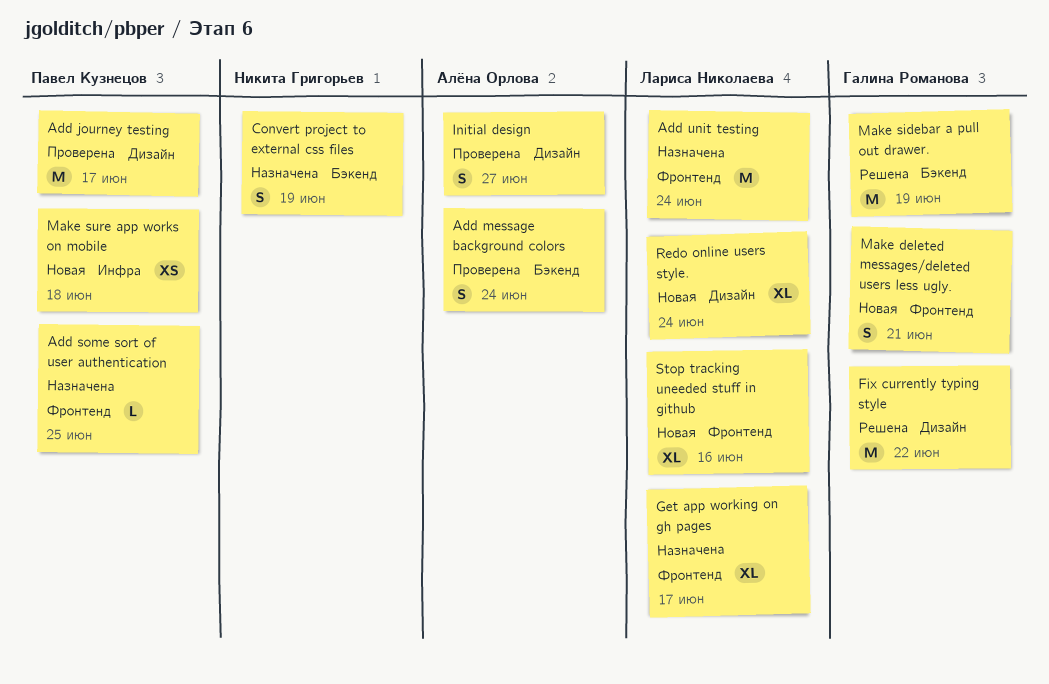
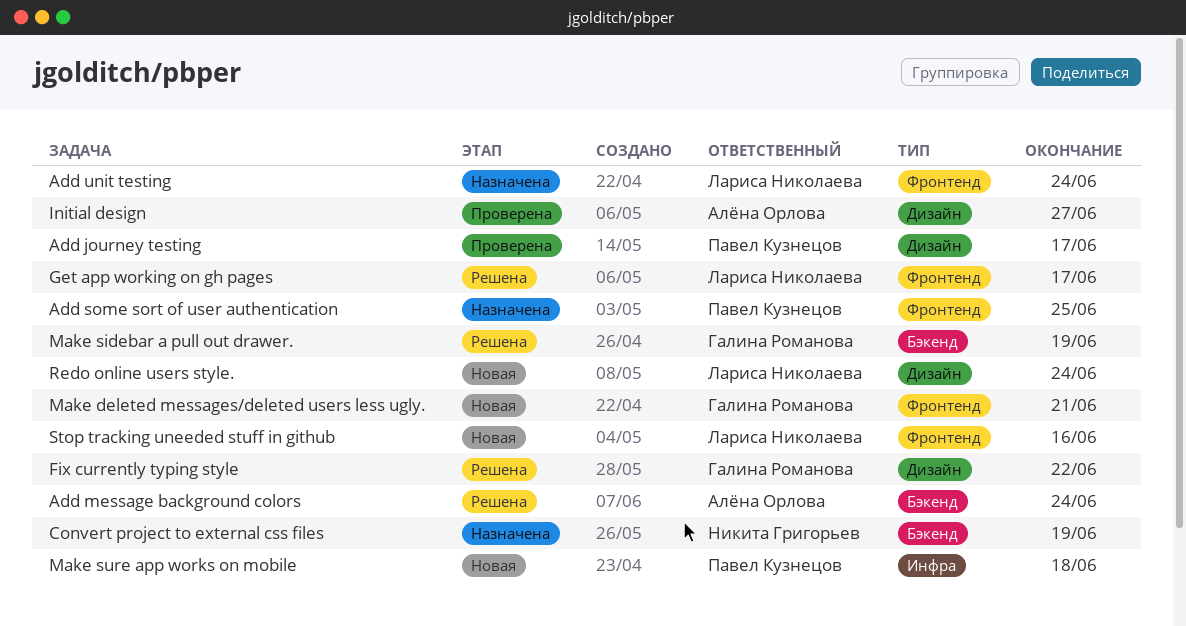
Add message background colors, status: Проверена -> Решена
Get app working on gh pages, status: Назначена -> Решена

